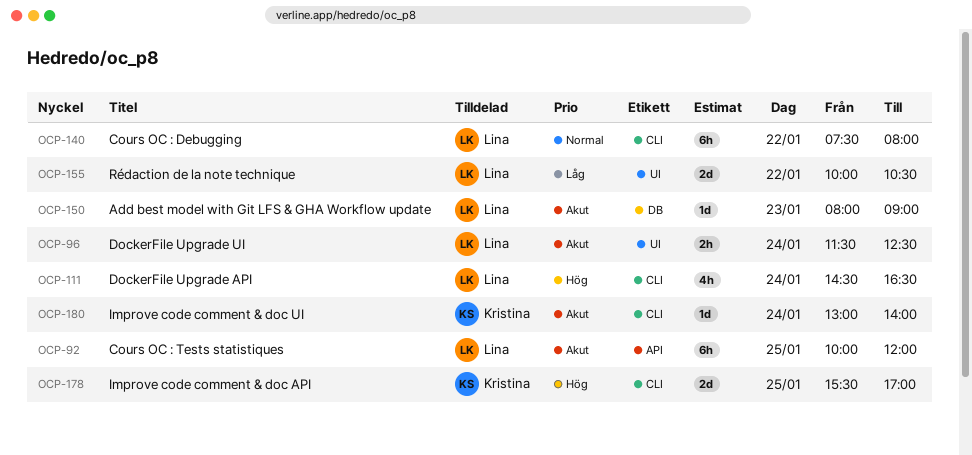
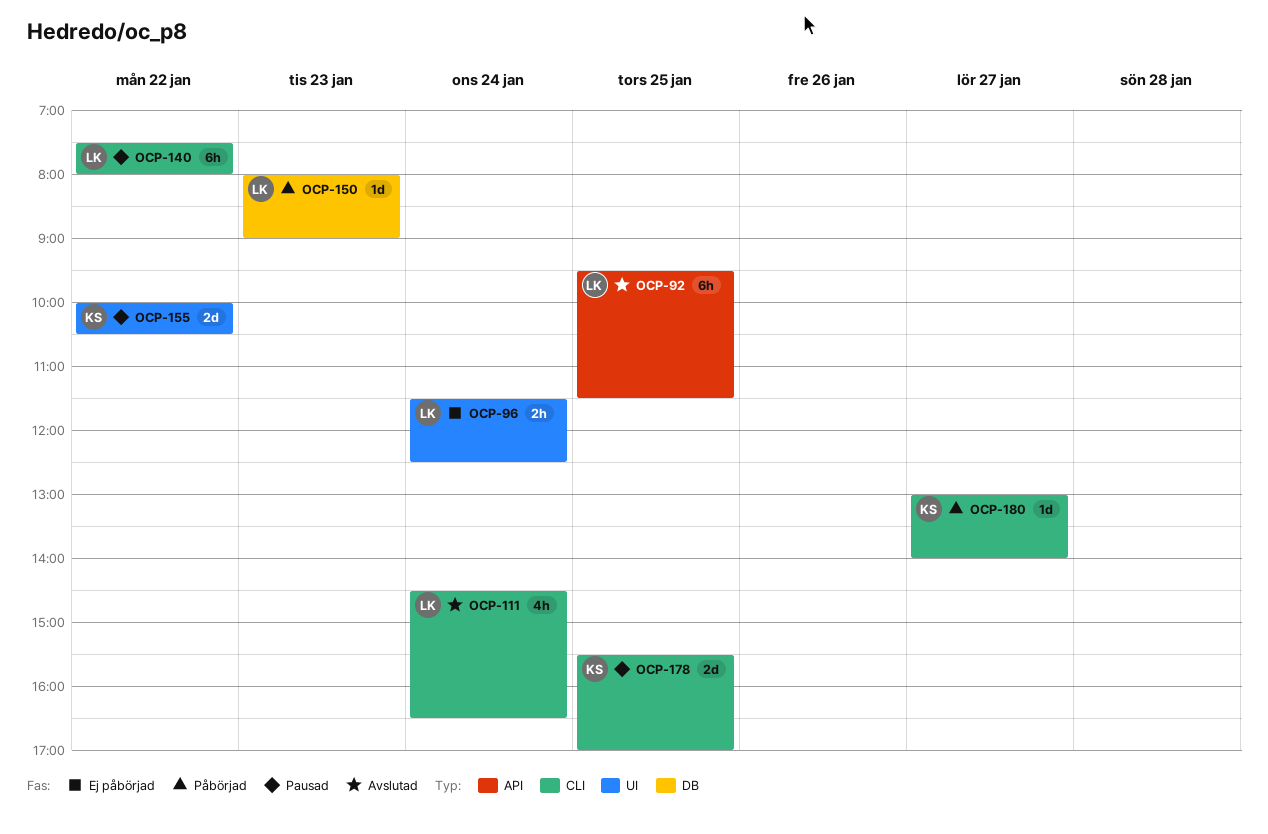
OCP-92, begins: 10:00 -> 09:30
OCP-92, ends: 12:00 -> 11:30
OCP-155, owner: Lina -> Kristina
OCP-180, day: Jan 24 -> Jan 27

